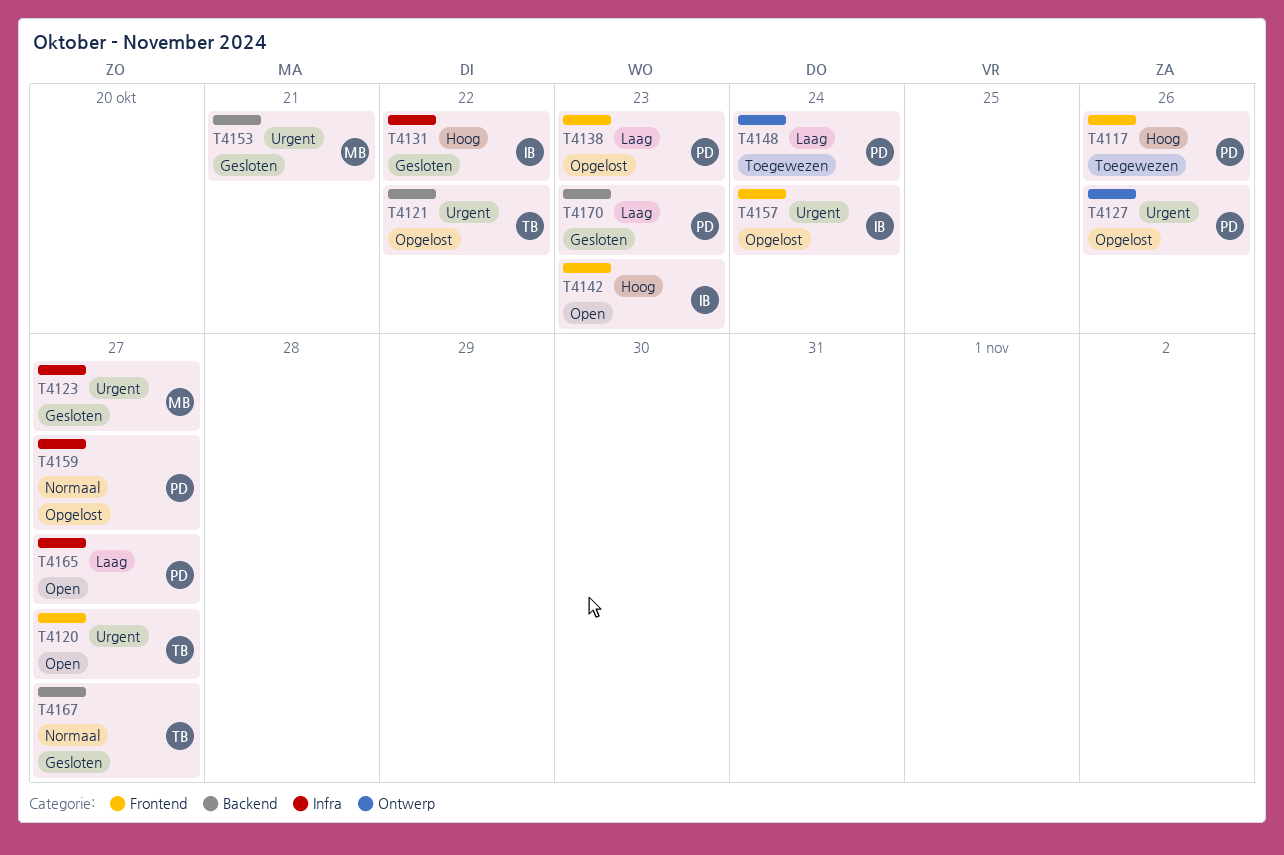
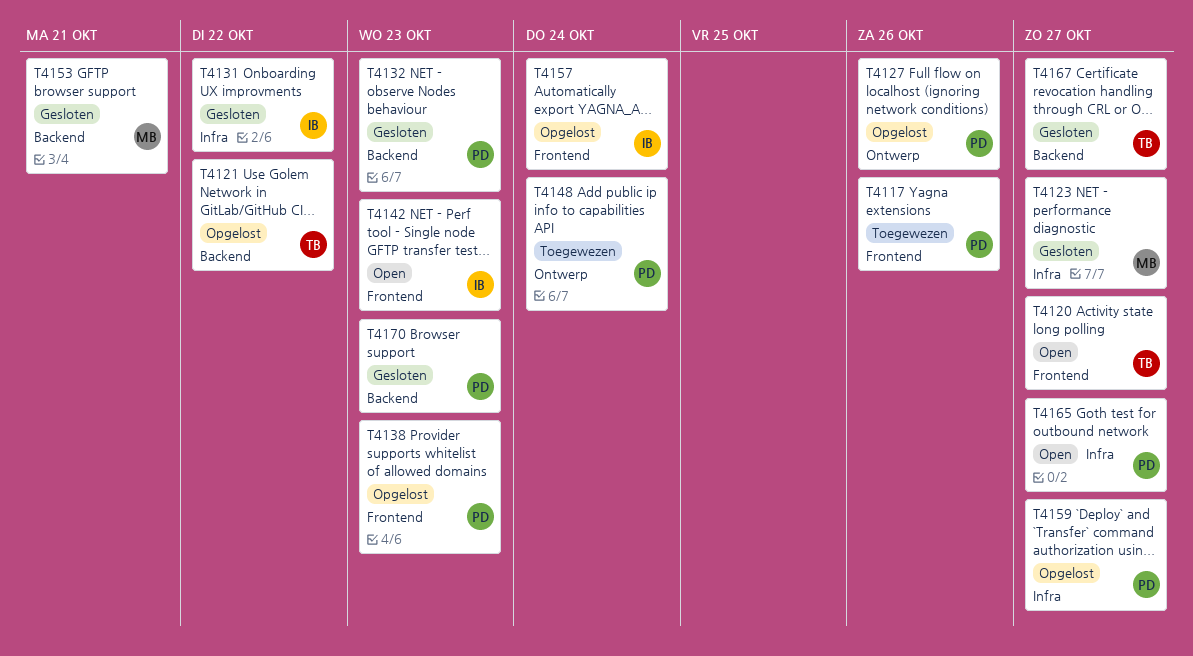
T4132: none -> present

